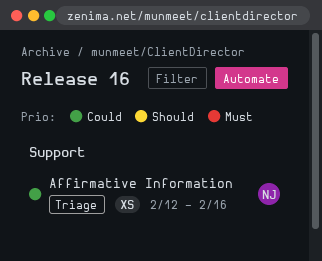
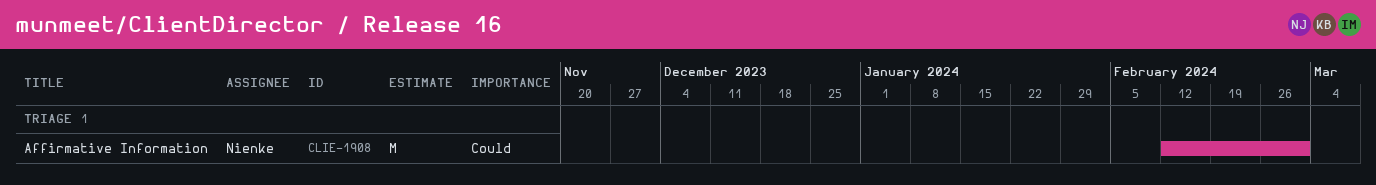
Affirmative Information, estimate: XS -> M
Affirmative Information, due: Feb 16 -> Mar 1

